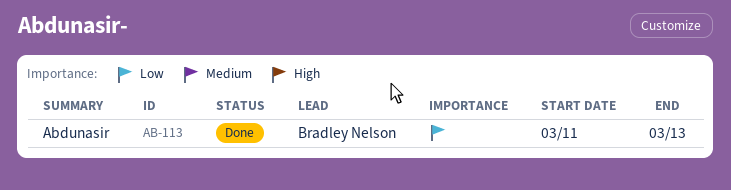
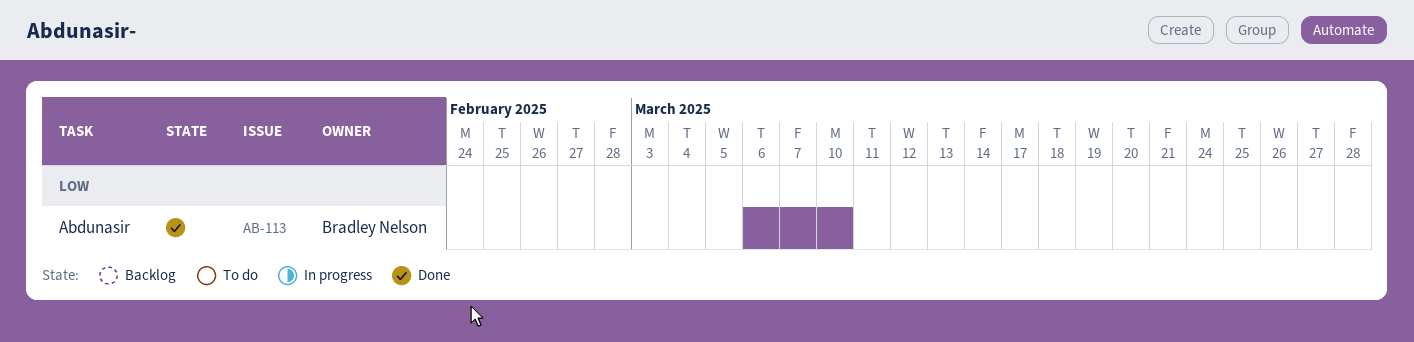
AB-113, start: Mar 11 -> Mar 6
AB-113, due: Mar 13 -> Mar 10

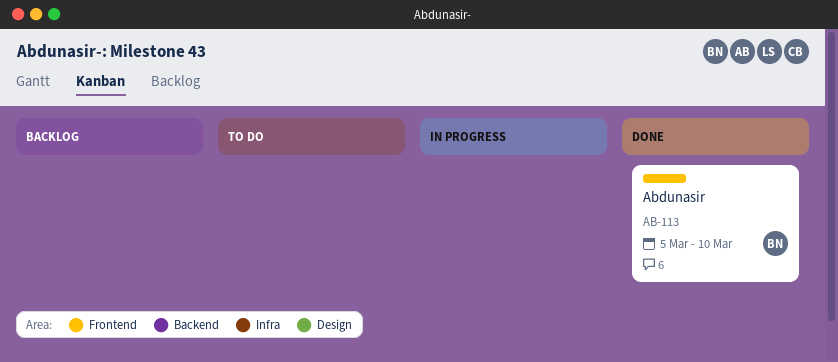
AB-113, start: Mar 6 -> Mar 5

